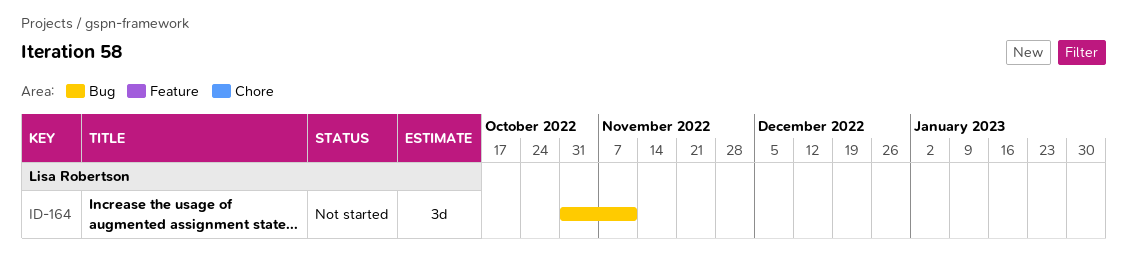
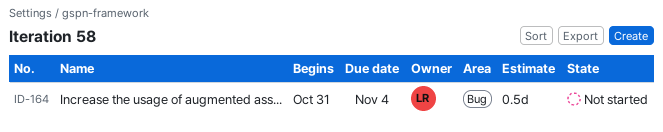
ID-164, estimate: 3d -> 0.5d
ID-164, due: Nov 11 -> Nov 4

